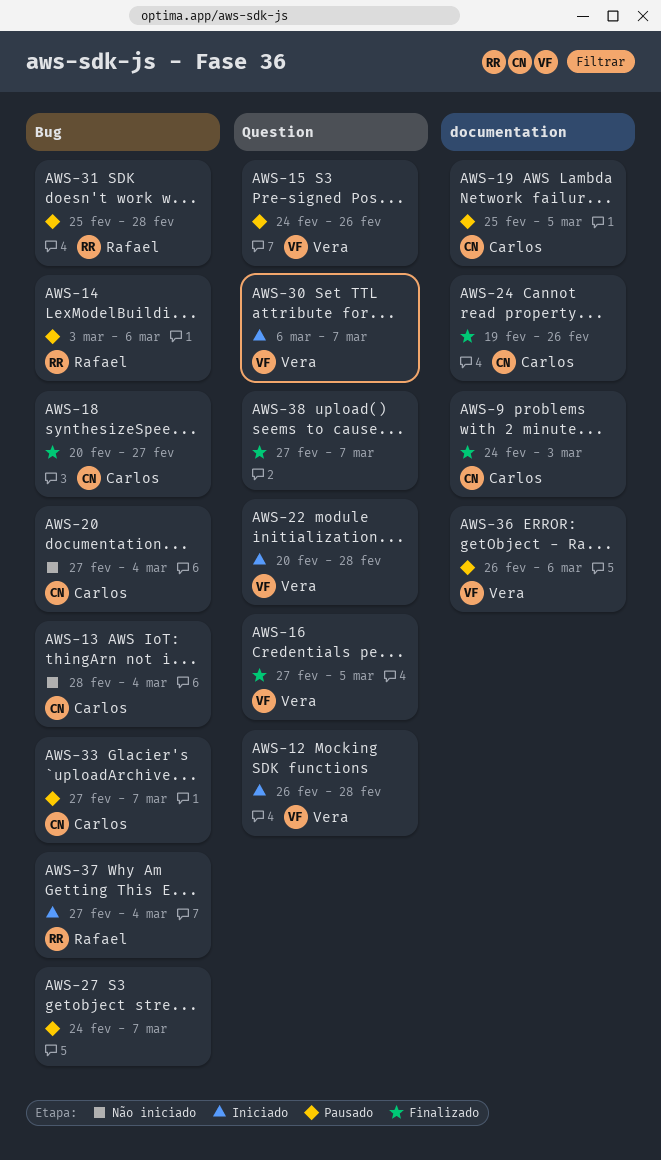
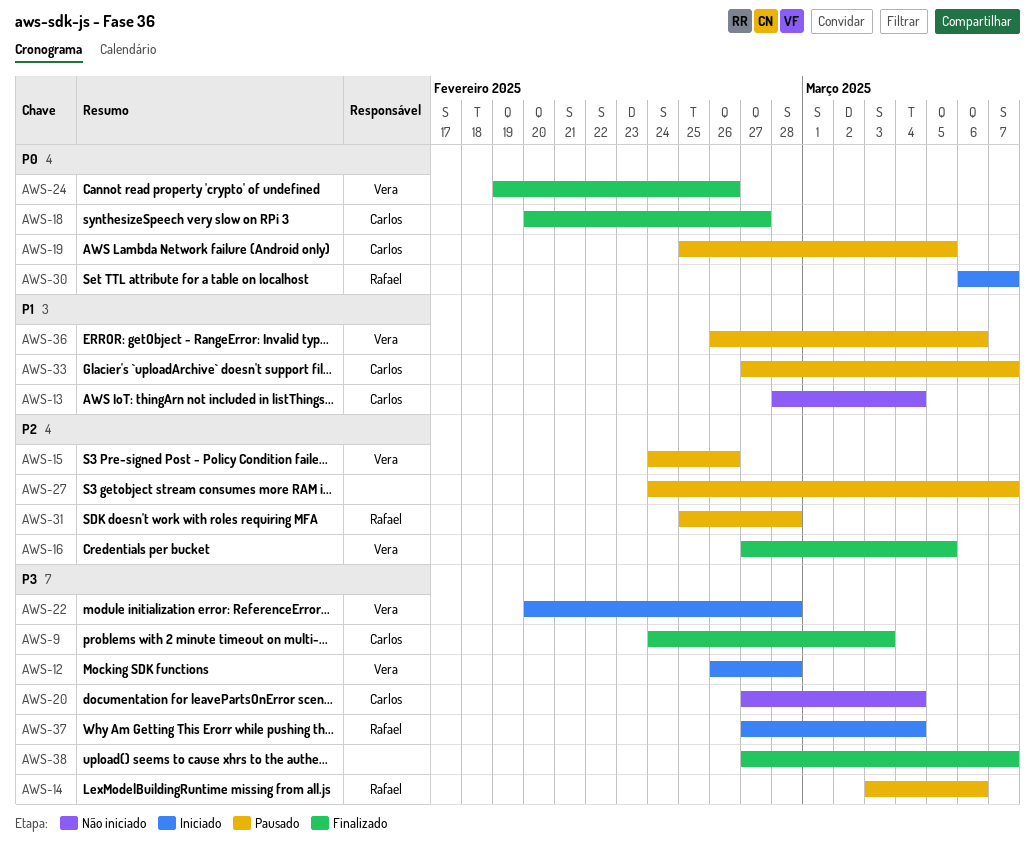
AWS-24, owner: Carlos -> Vera
AWS-30, owner: Vera -> Rafael

